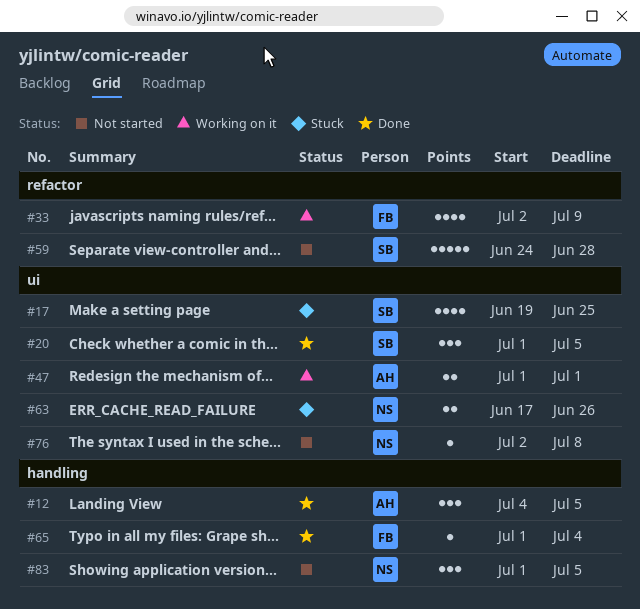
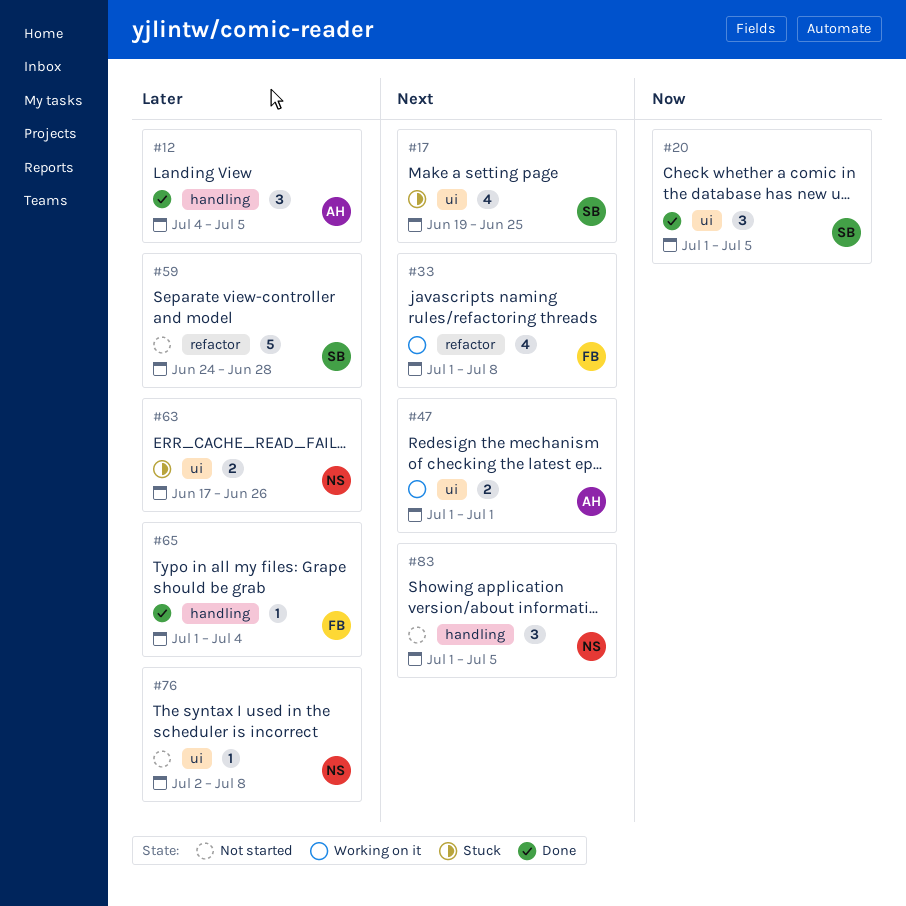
#33, start: Jul 2 -> Jul 1
#33, due: Jul 9 -> Jul 8

